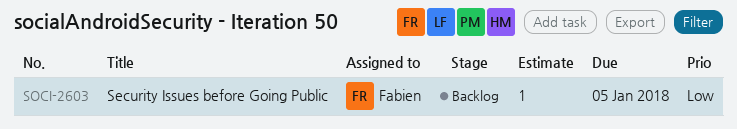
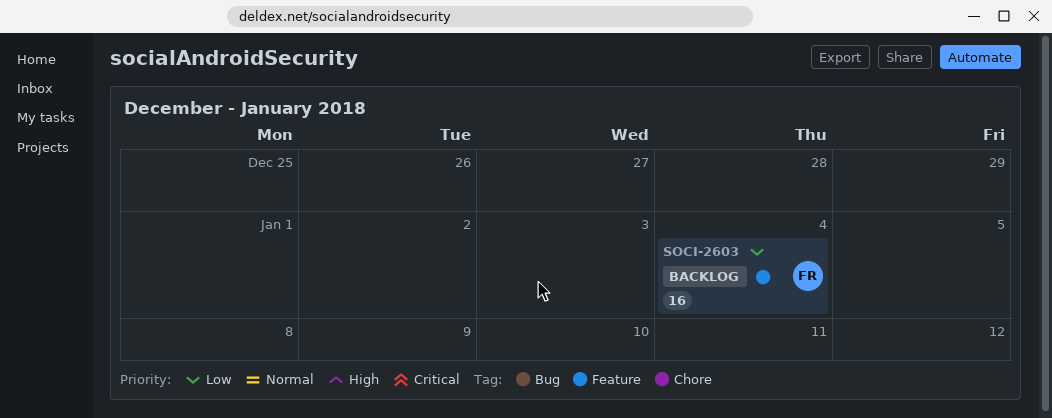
SOCI-2603, estimate: 1 -> 16
SOCI-2603, due: Jan 5 -> Jan 4

